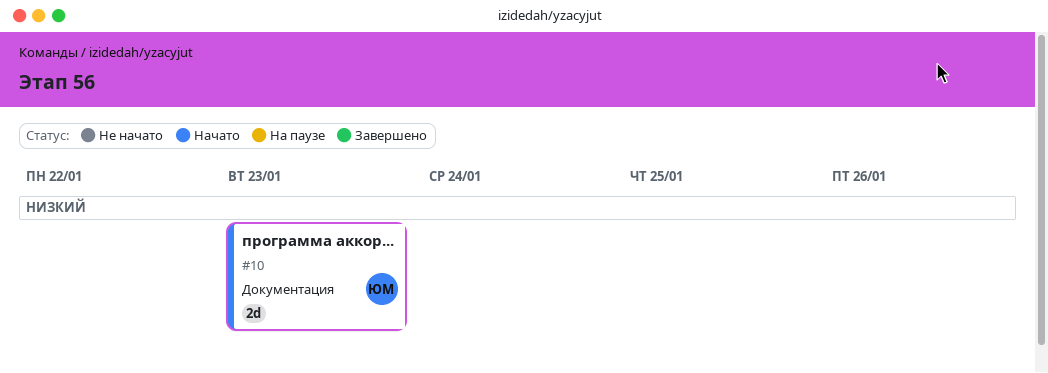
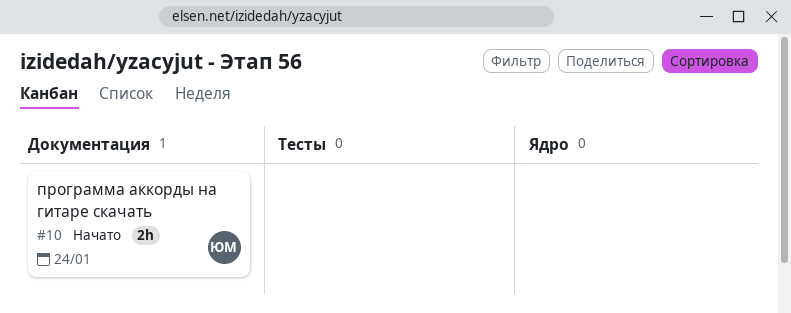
#10, estimate: 2d -> 2h
#10, due: Jan 23 -> Jan 24

